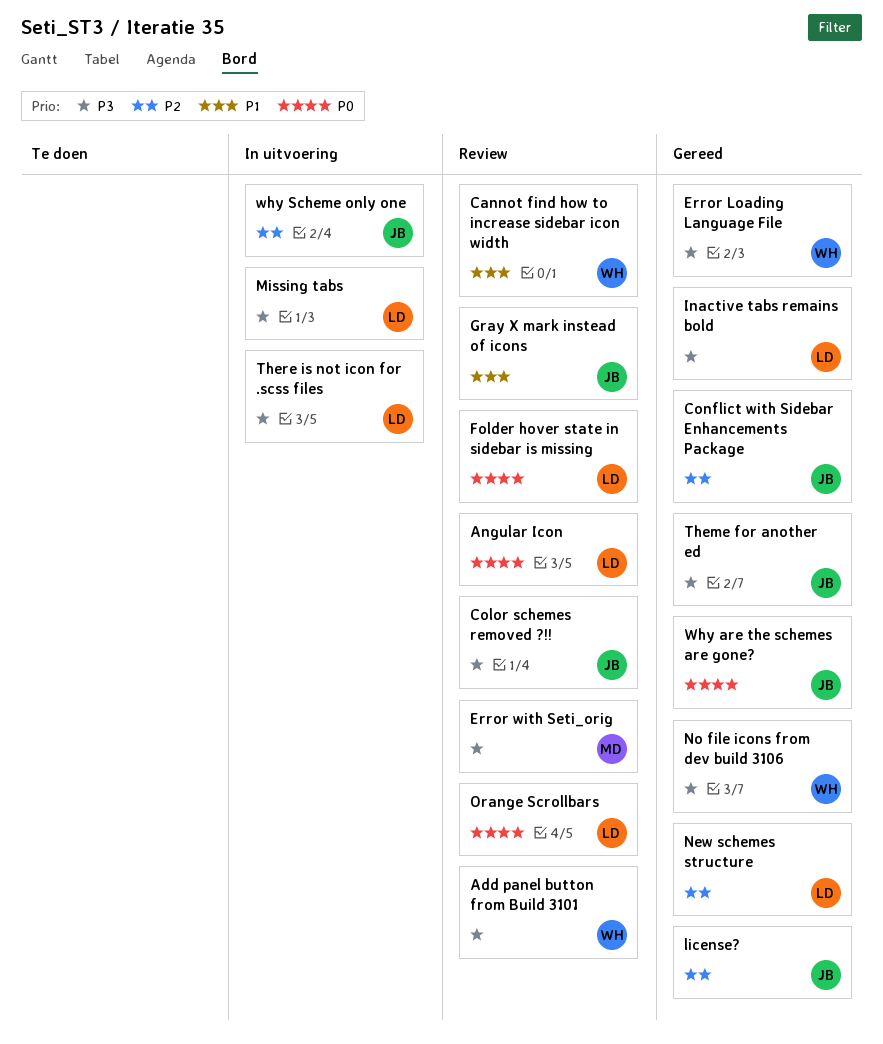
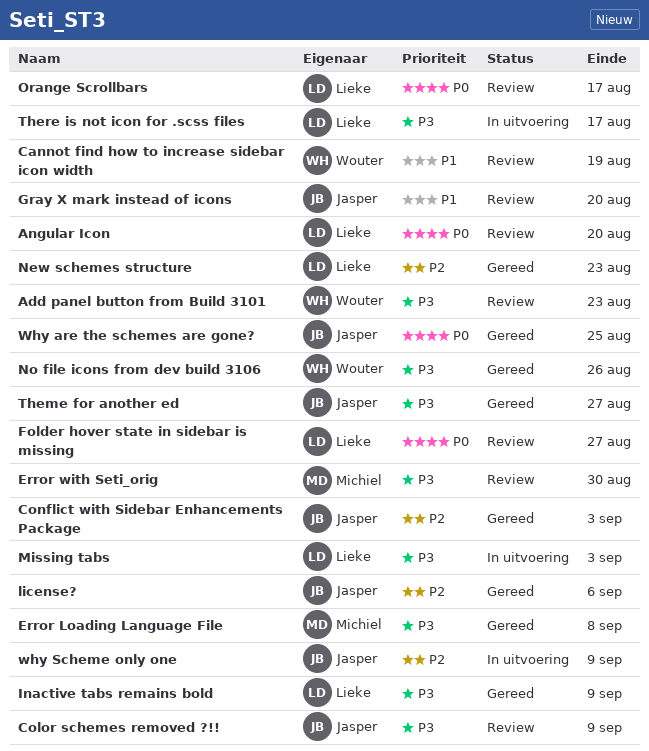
Error Loading Language File, owner: Wouter -> Michiel

